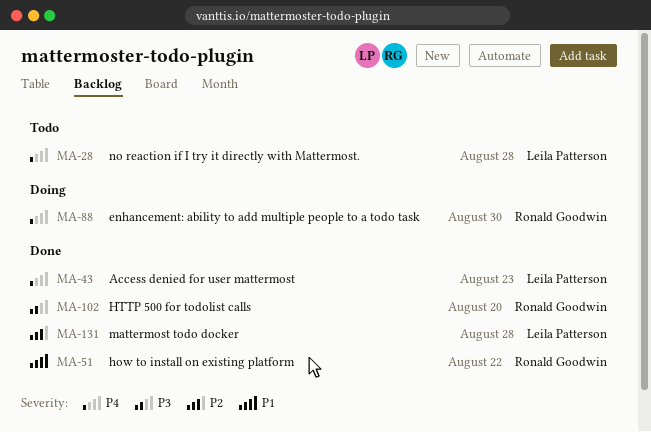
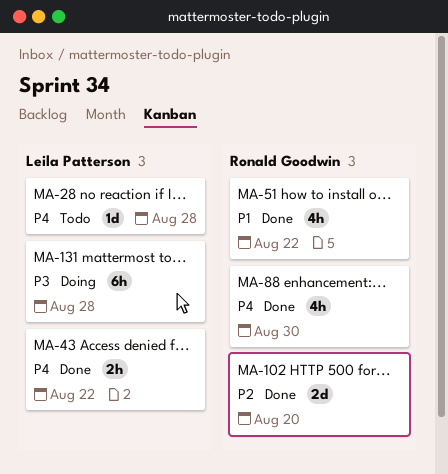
MA-43, due: Aug 23 -> Aug 22
MA-88, status: Doing -> Done
MA-102, priority: P3 -> P2
MA-131, status: Done -> Doing
MA-131, priority: P2 -> P3

